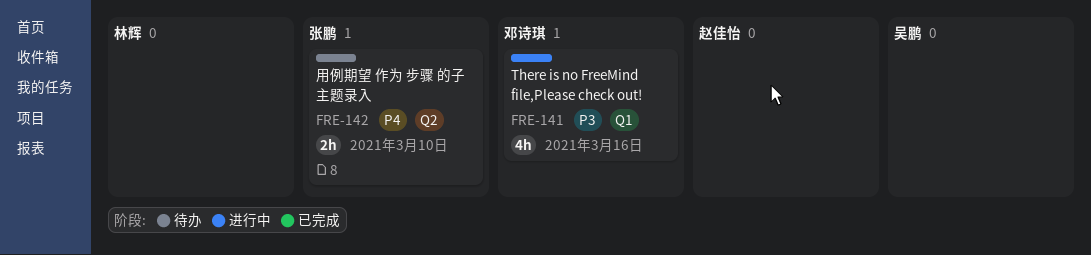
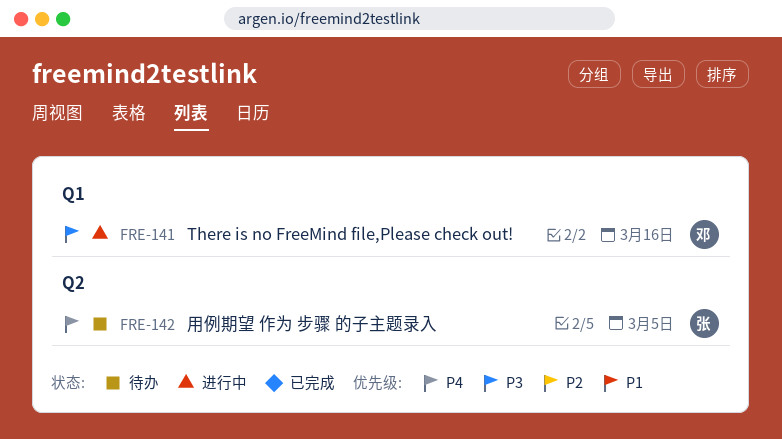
FRE-142, due: Mar 10 -> Mar 5

